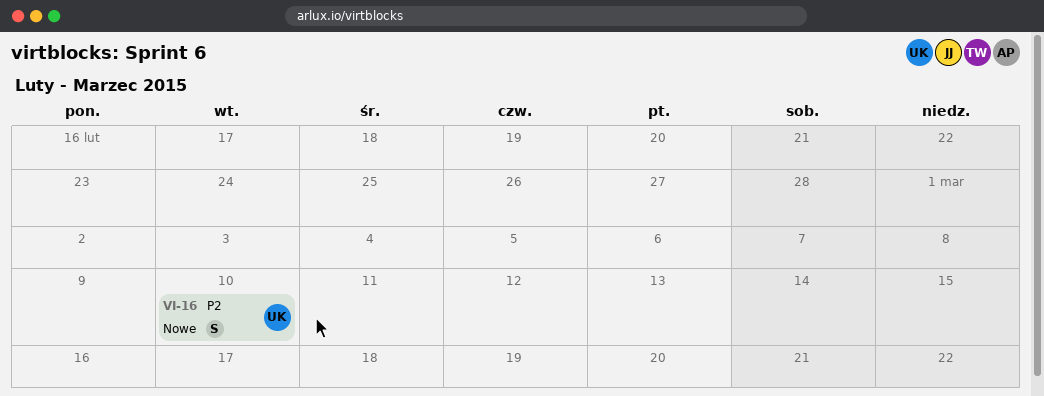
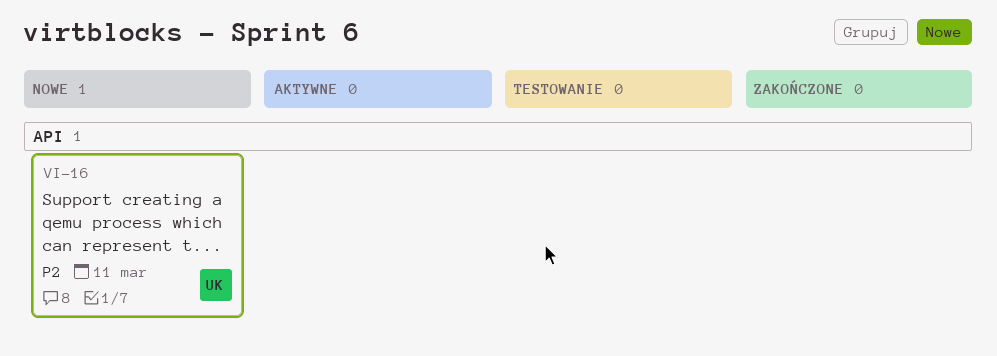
VI-16, due: Mar 10 -> Mar 11

